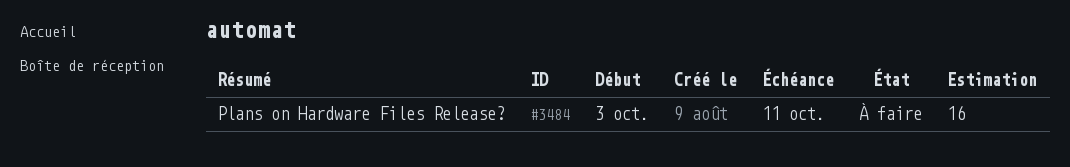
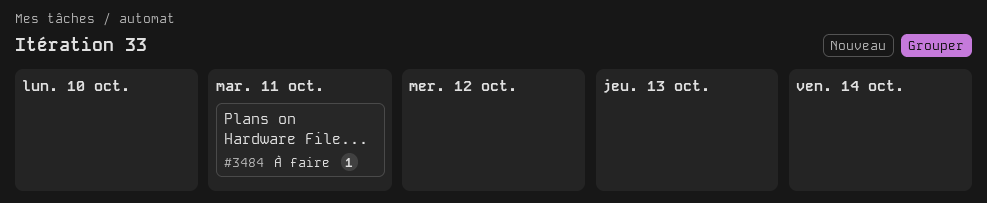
#3484, estimate: 16 -> 1

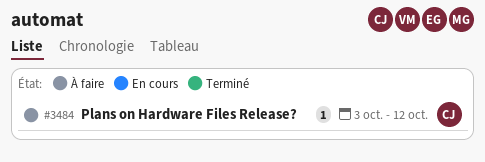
#3484, due: Oct 11 -> Oct 12

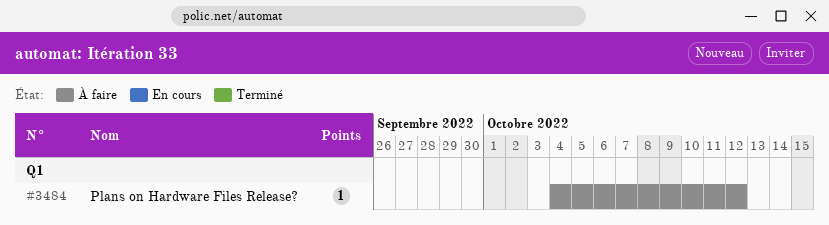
#3484, start: Oct 3 -> Oct 4

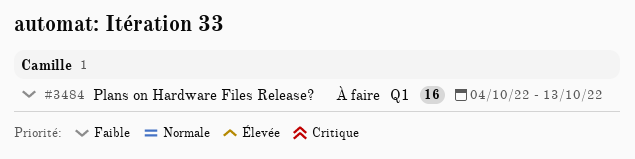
#3484, estimate: 1 -> 16
#3484, due: Oct 12 -> Oct 13

